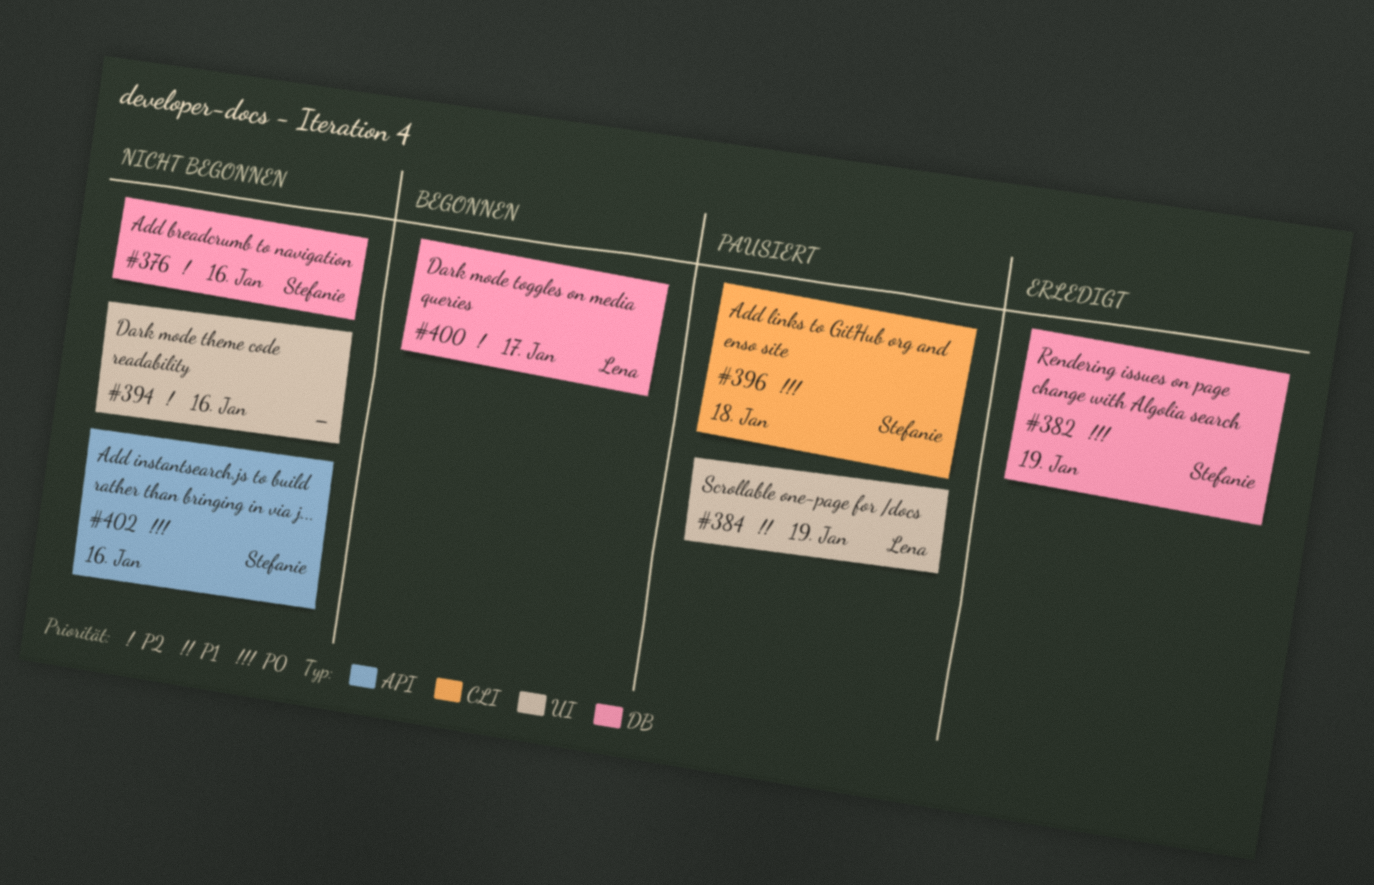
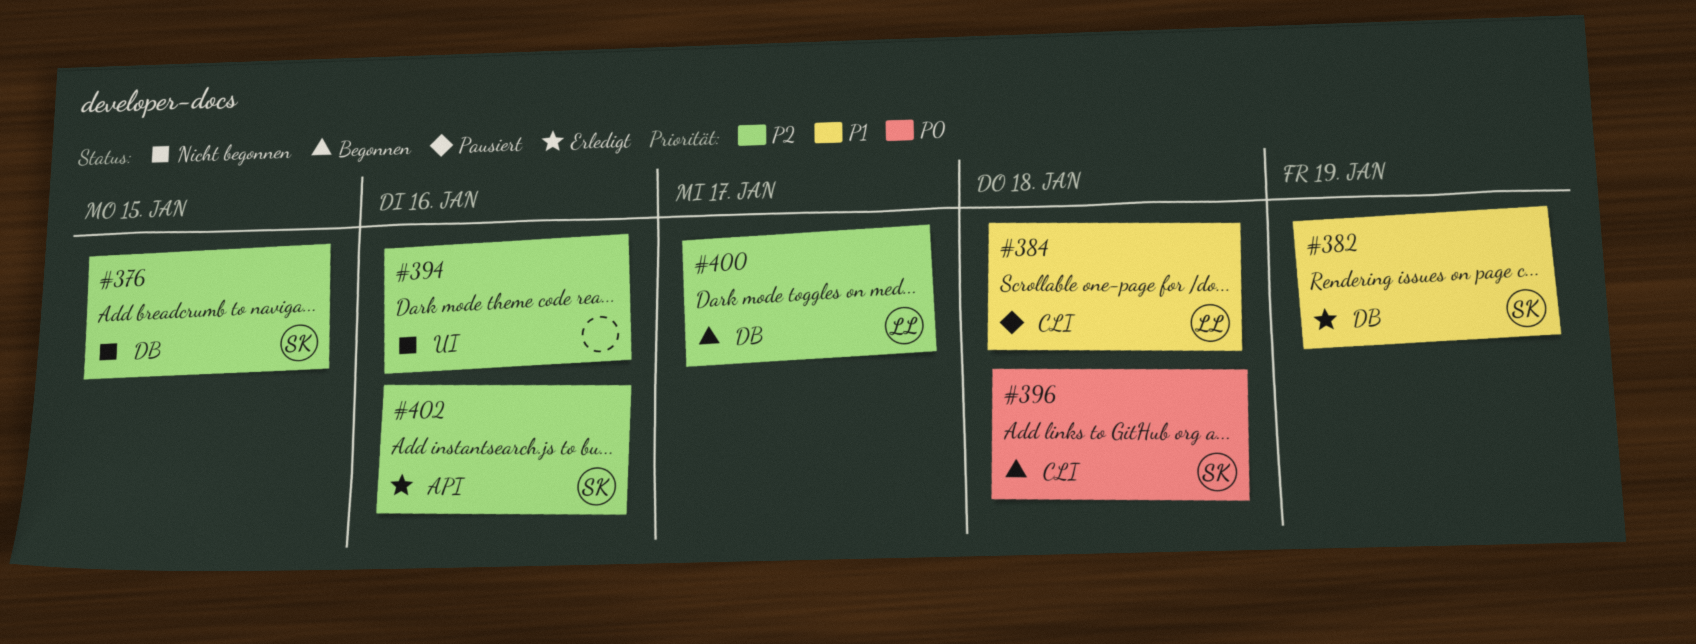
#376, due: Jan 16 -> Jan 15
#382, priority: P0 -> P1
#384, label: UI -> CLI
#384, due: Jan 19 -> Jan 18
#396, status: Pausiert -> Begonnen
#402, status: Nicht begonnen -> Erledigt
#402, priority: P0 -> P2

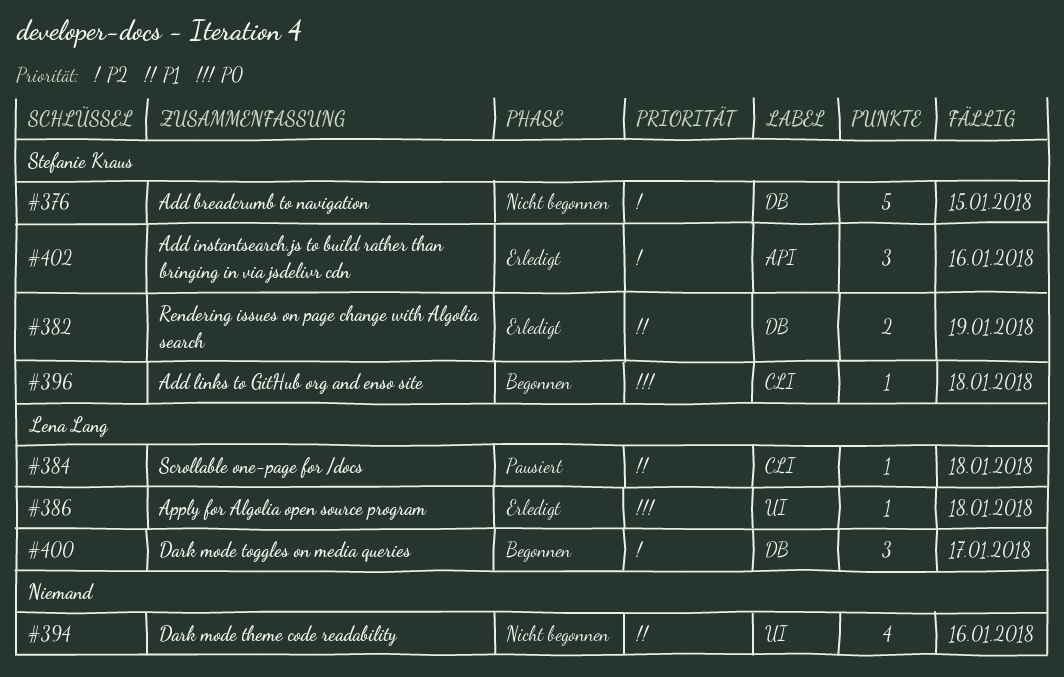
#386: none -> present
#394, priority: P2 -> P1

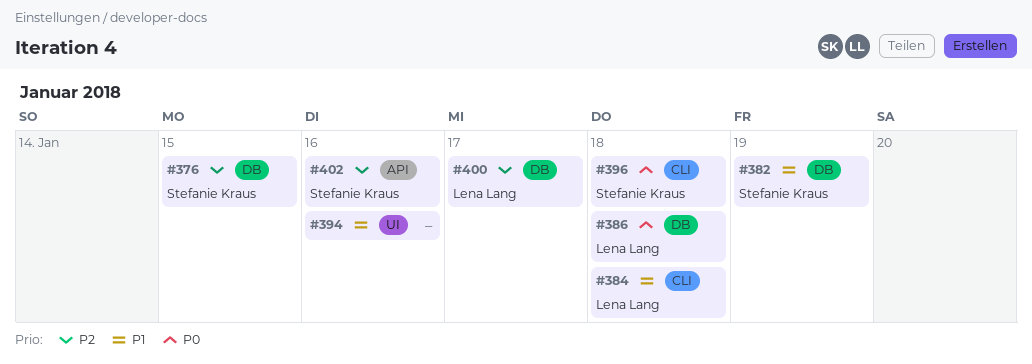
#386, label: UI -> DB

